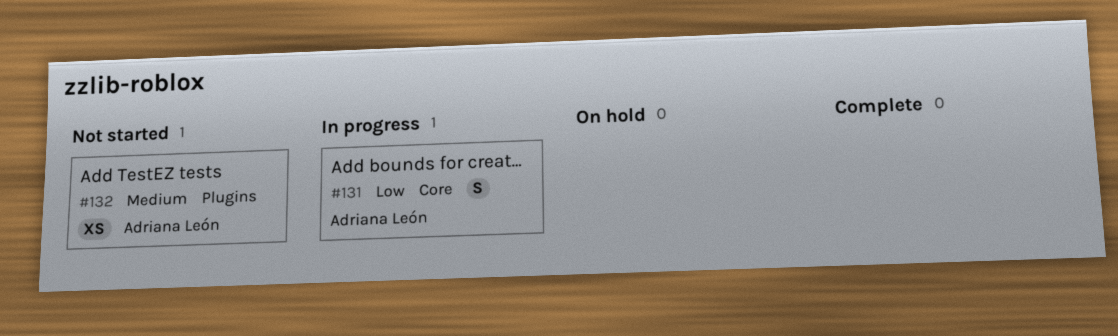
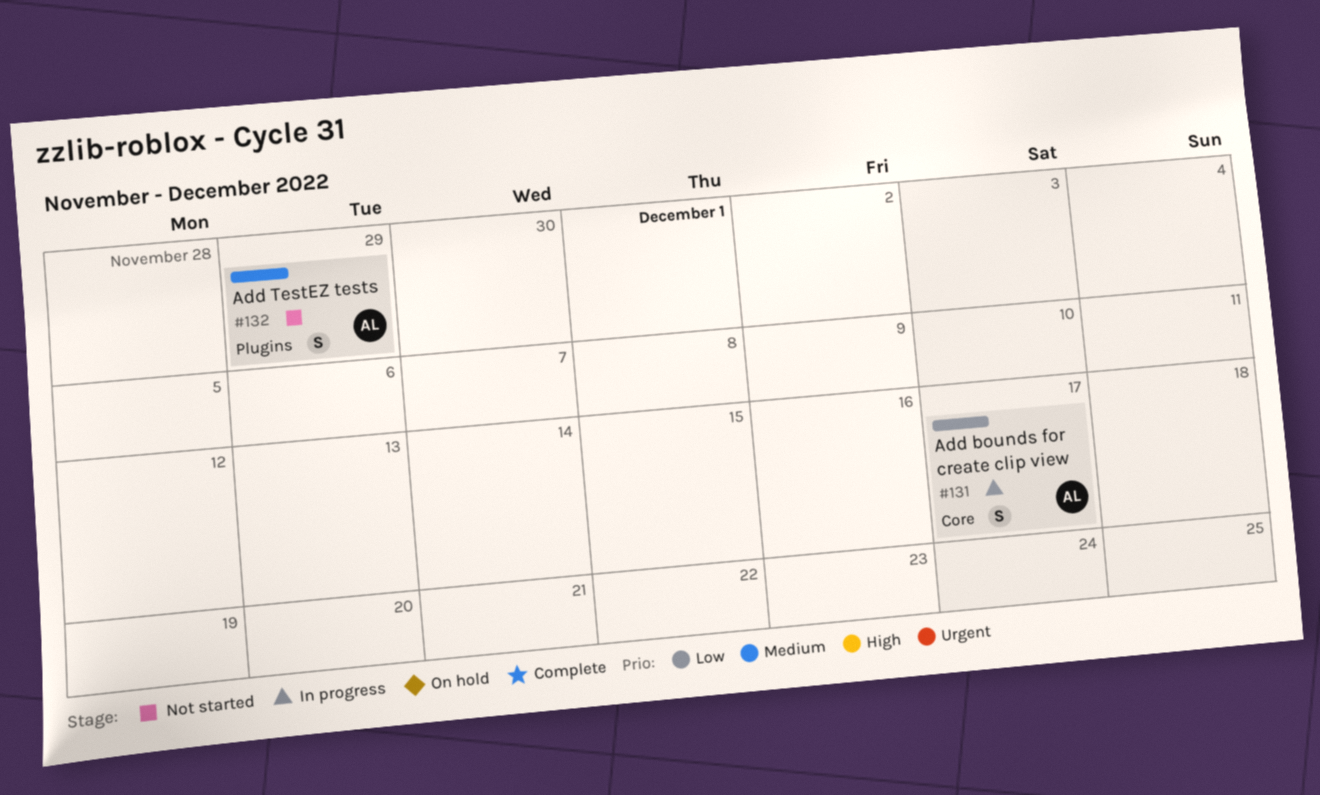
#132, estimate: XS -> S

